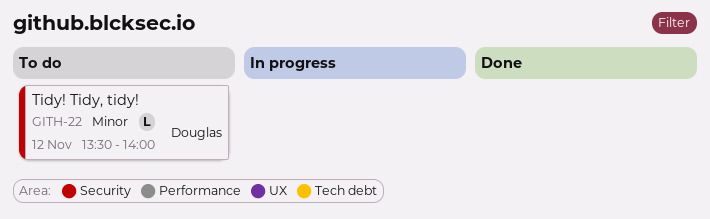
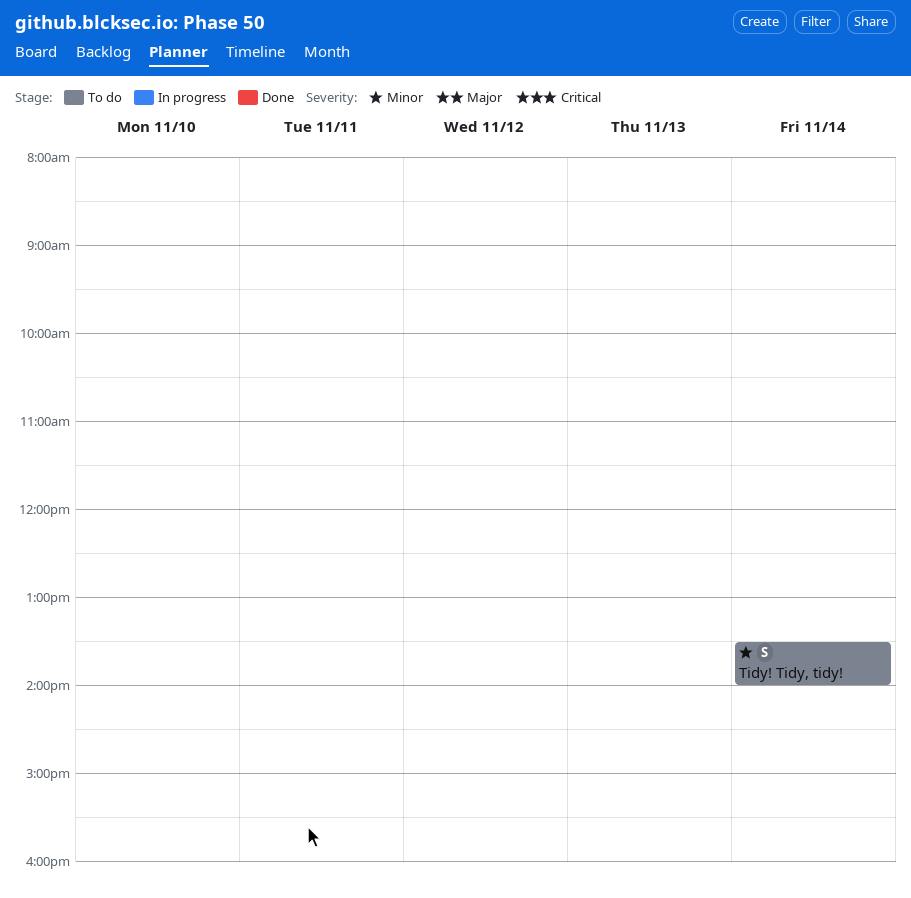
Tidy! Tidy, tidy!, estimate: L -> S
Tidy! Tidy, tidy!, day: Nov 12 -> Nov 14

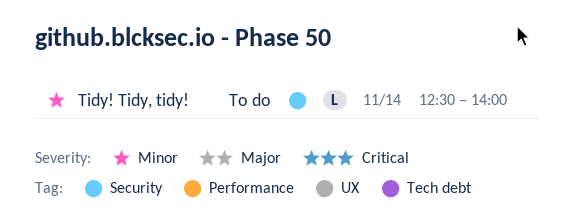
Tidy! Tidy, tidy!, estimate: S -> L
Tidy! Tidy, tidy!, begins: 13:30 -> 12:30

